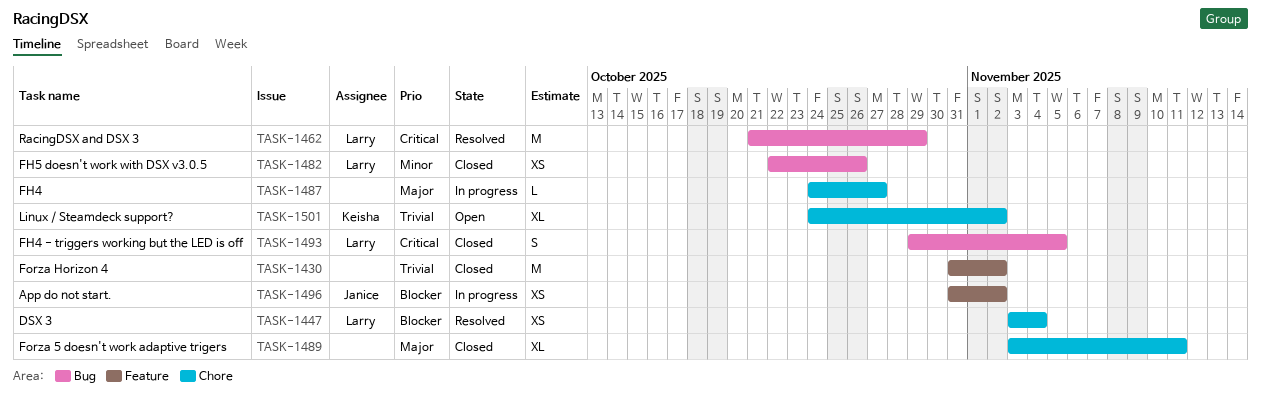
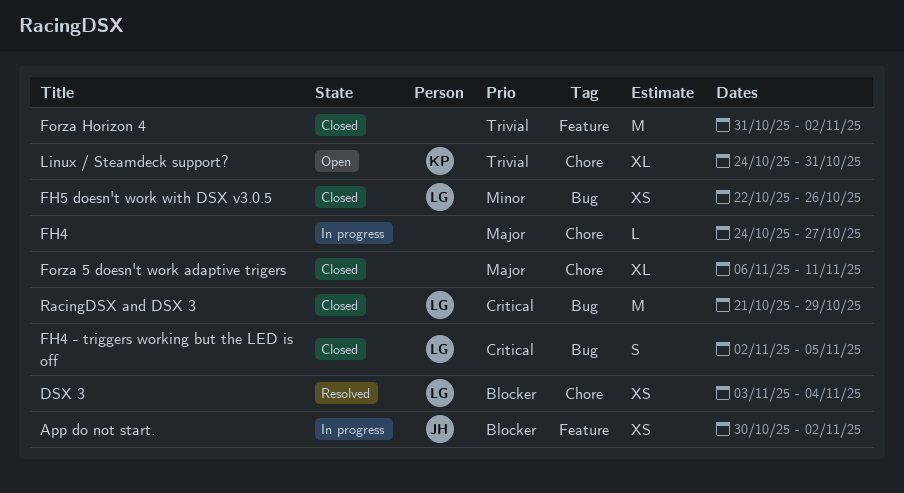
App do not start., start: Oct 31 -> Oct 30
FH4 - triggers working but the LED is off, start: Oct 29 -> Nov 2
Forza 5 doesn't work adaptive trigers, start: Nov 3 -> Nov 6
Linux / Steamdeck support?, due: Nov 2 -> Oct 31
RacingDSX and DSX 3, status: Resolved -> Closed

